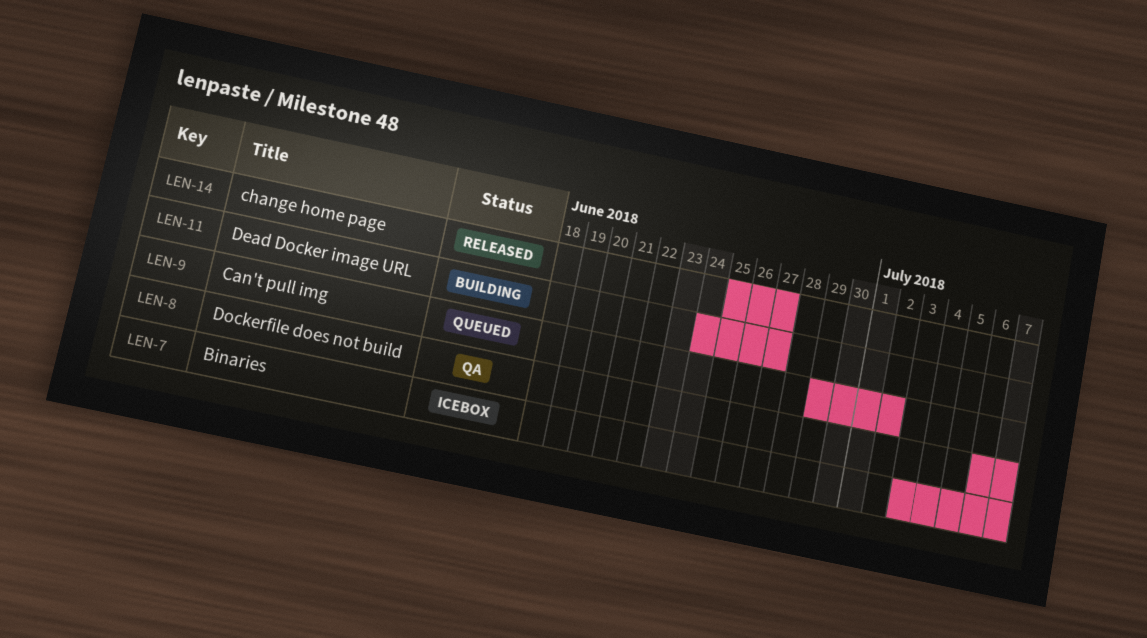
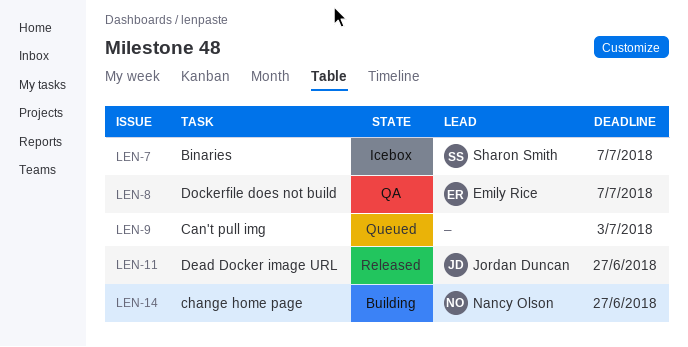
LEN-9, due: Jul 2 -> Jul 3
LEN-11, status: Building -> Released
LEN-14, status: Released -> Building

